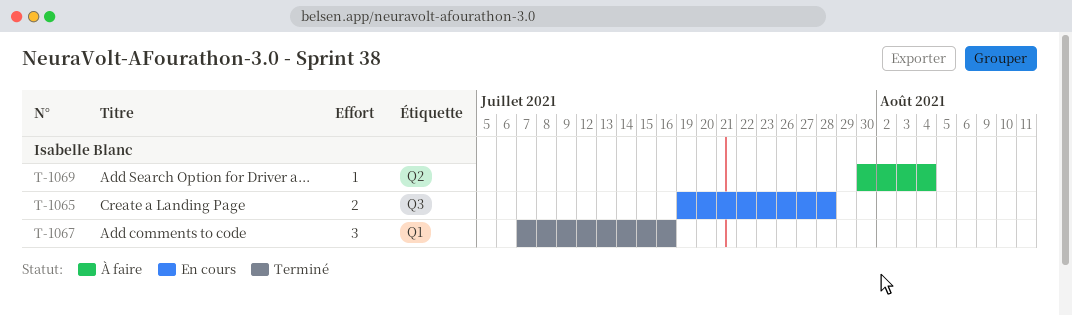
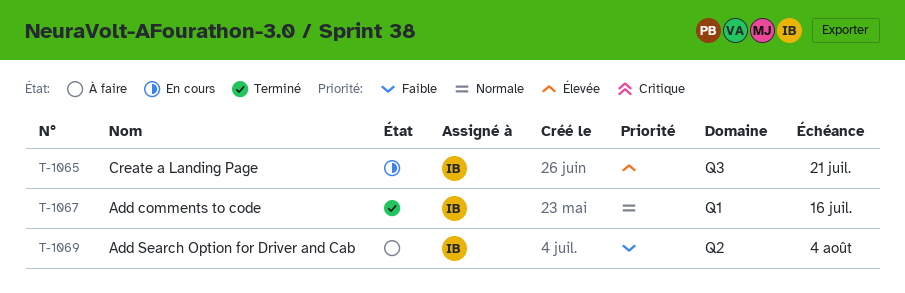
T-1065, due: Jul 28 -> Jul 21

